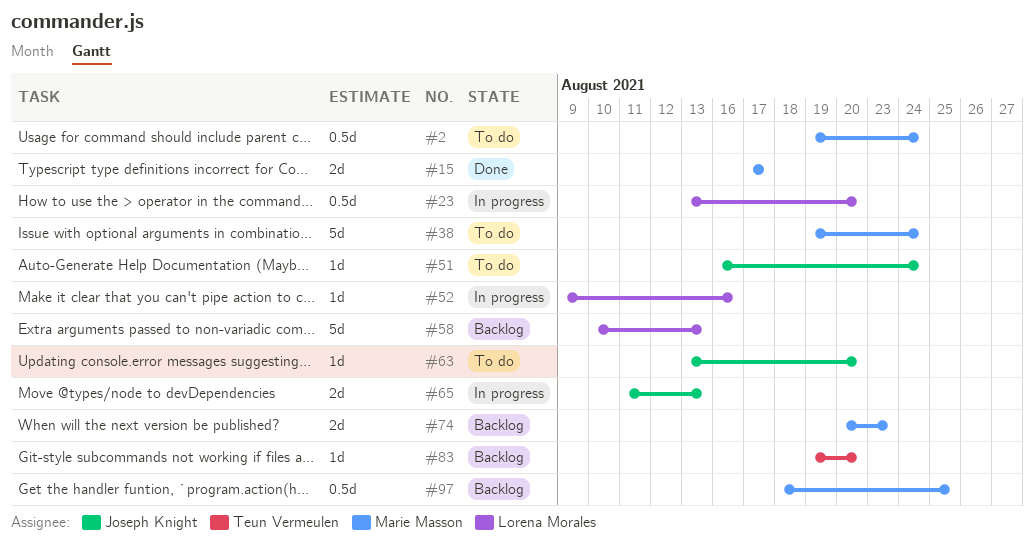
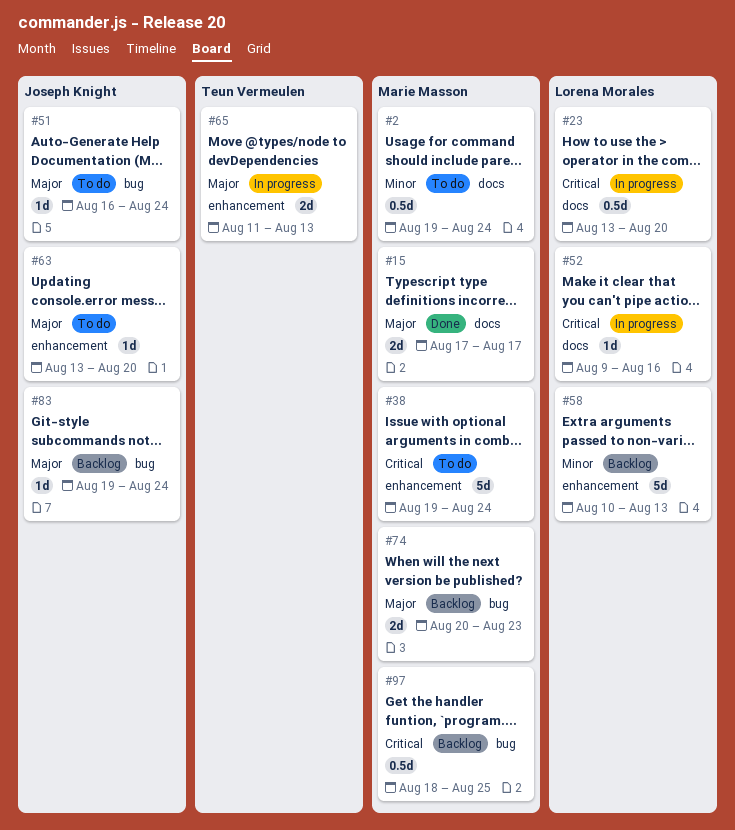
#65, owner: Joseph Knight -> Teun Vermeulen
#83, owner: Teun Vermeulen -> Joseph Knight
#83, due: Aug 20 -> Aug 24

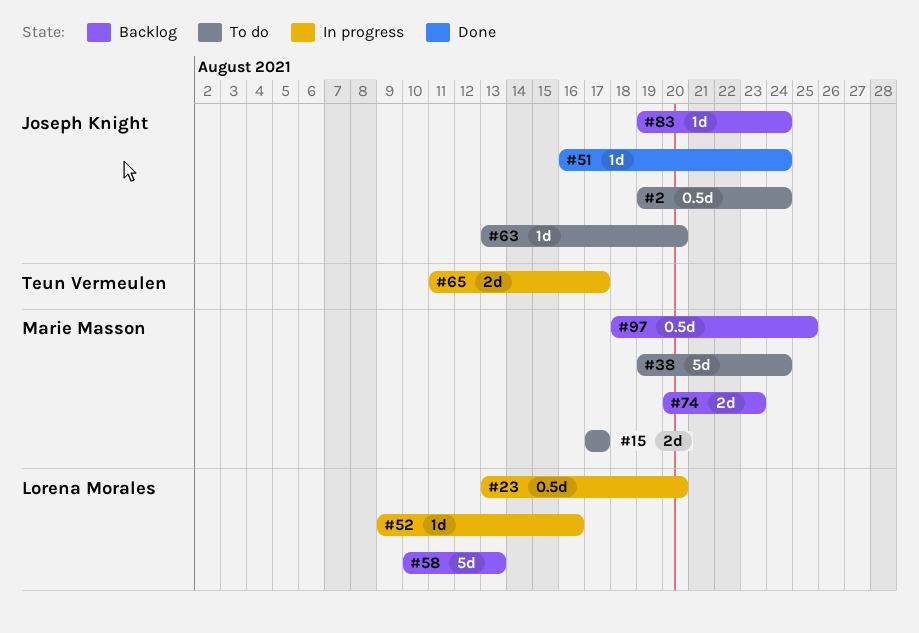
#2, owner: Marie Masson -> Joseph Knight
#15, status: Done -> To do
#51, status: To do -> Done
#65, due: Aug 13 -> Aug 17

